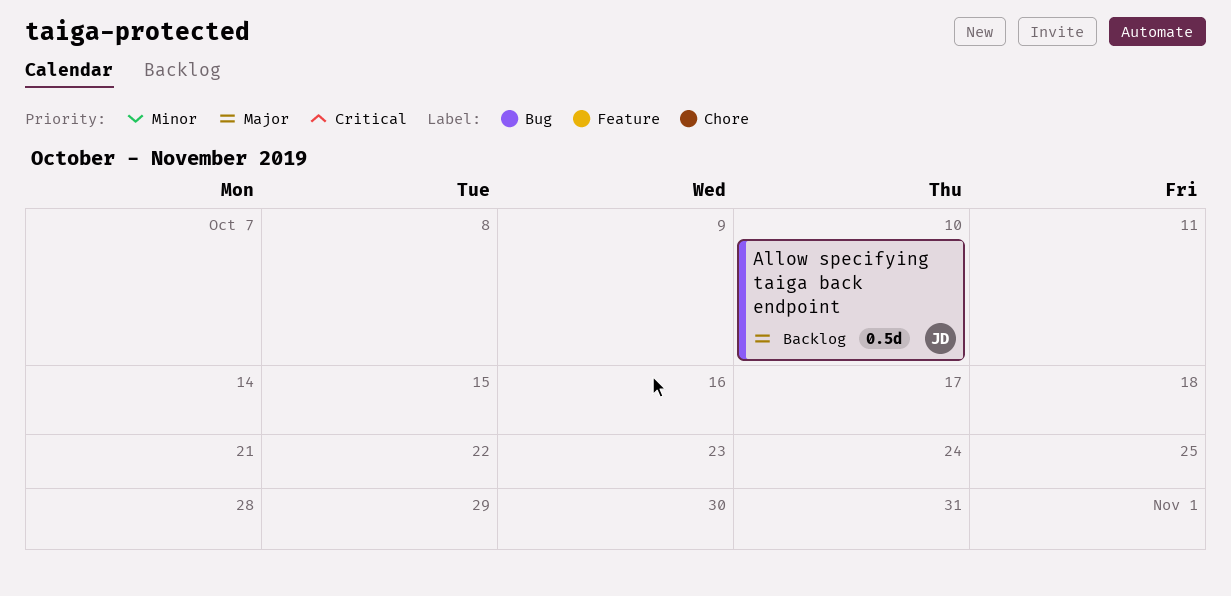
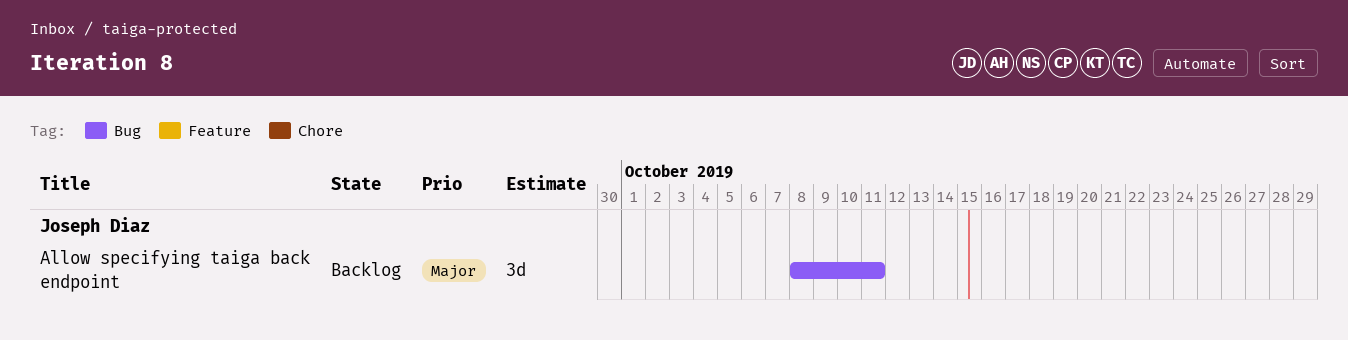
Allow specifying taiga back endpoint, estimate: 0.5d -> 3d
Allow specifying taiga back endpoint, due: Oct 10 -> Oct 11

